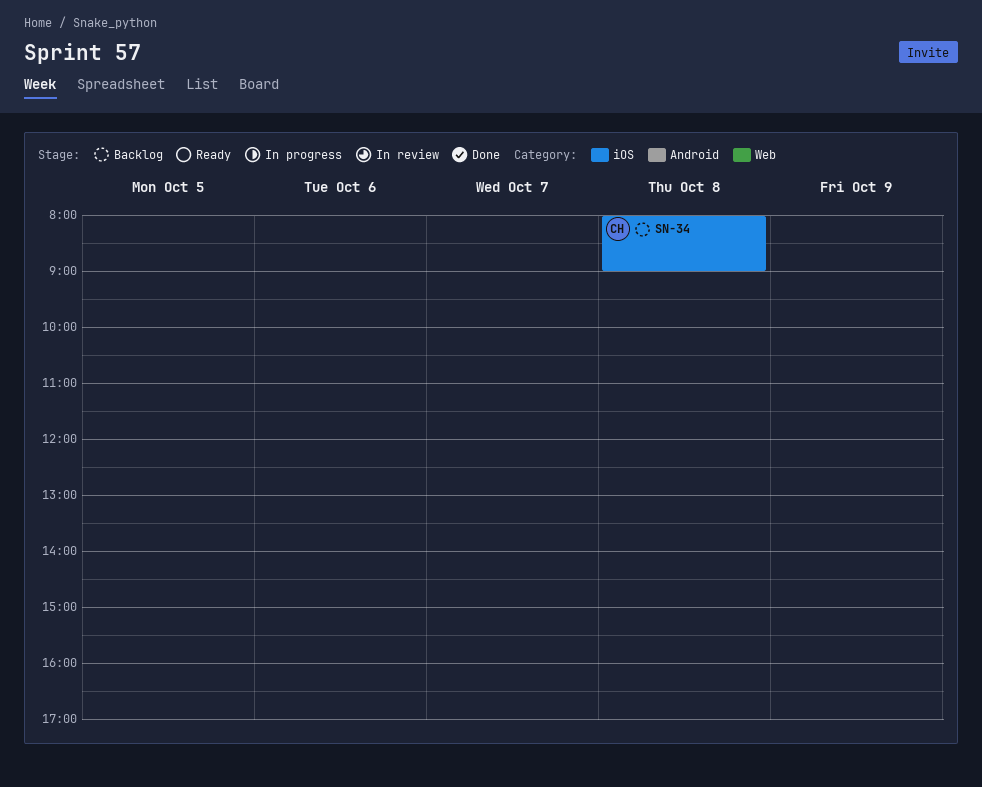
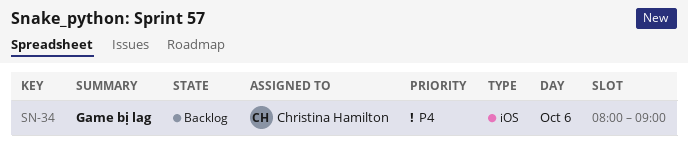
SN-34, day: Oct 8 -> Oct 6

